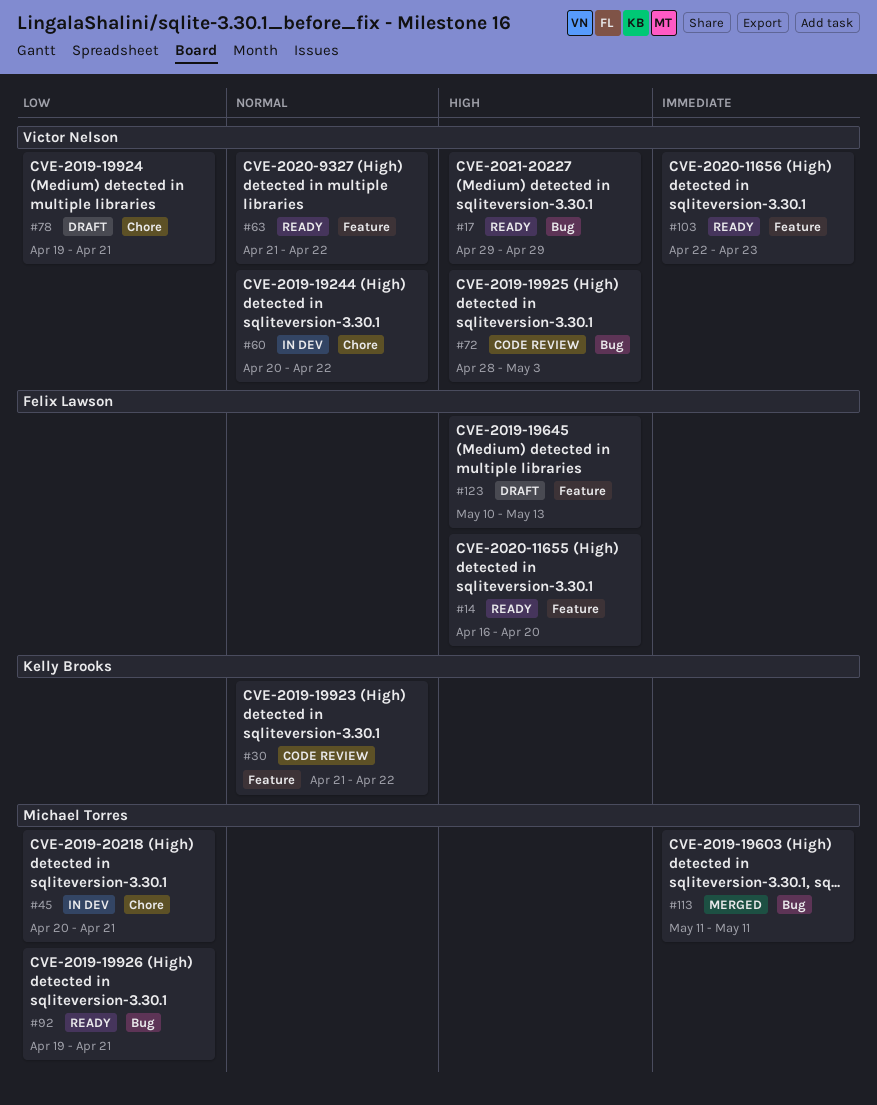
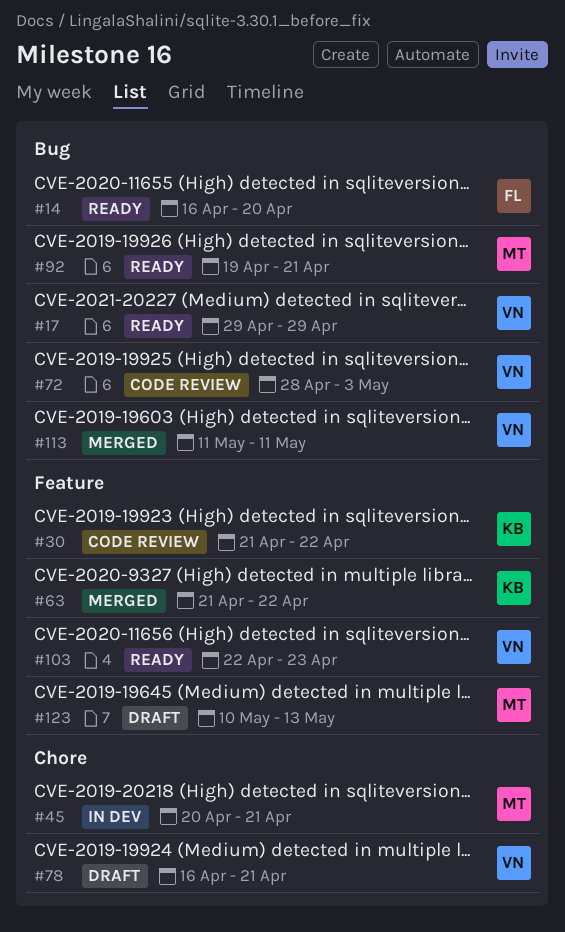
#14, label: Feature -> Bug
#60: present -> none
#63, status: Ready -> Merged
#63, owner: Victor Nelson -> Kelly Brooks
#78, start: Apr 19 -> Apr 16
#113, owner: Michael Torres -> Victor Nelson
#123, owner: Felix Lawson -> Michael Torres

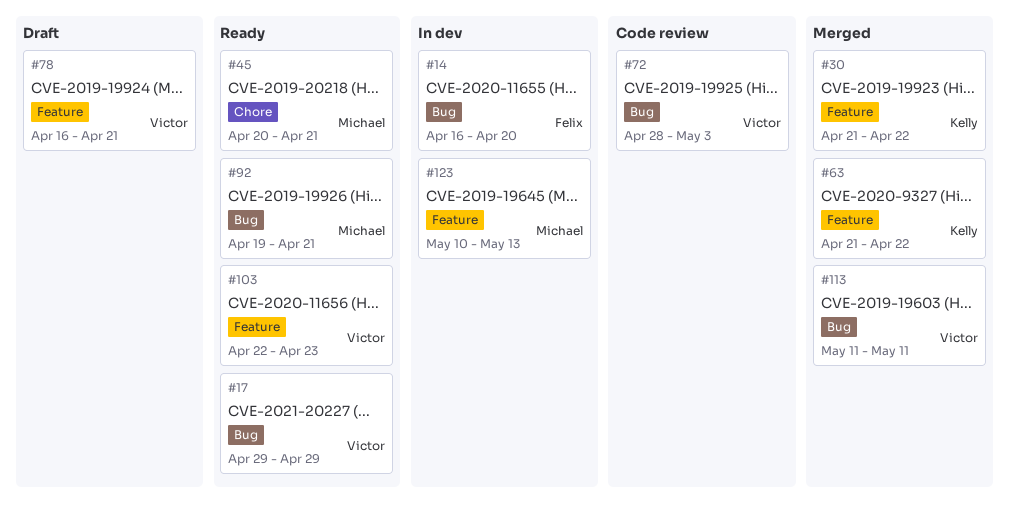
#14, status: Ready -> In dev
#30, status: Code review -> Merged
#45, status: In dev -> Ready
#78, label: Chore -> Feature
#123, status: Draft -> In dev

